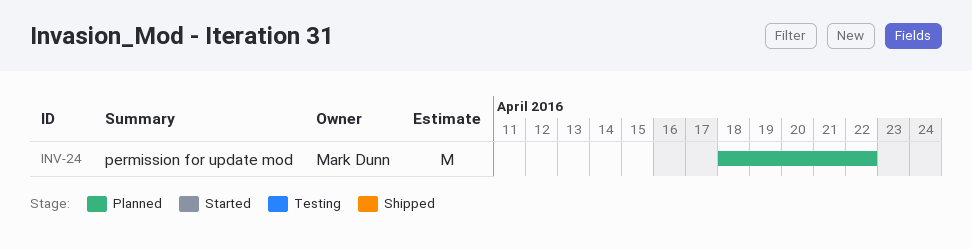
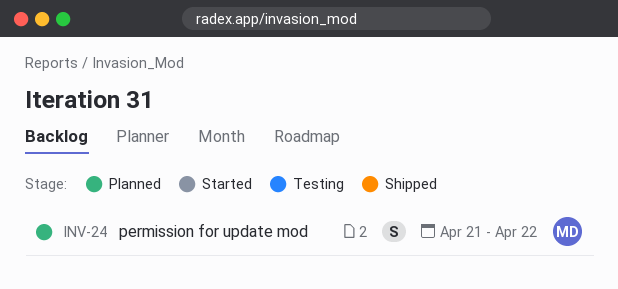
INV-24, estimate: M -> S
INV-24, start: Apr 18 -> Apr 21

